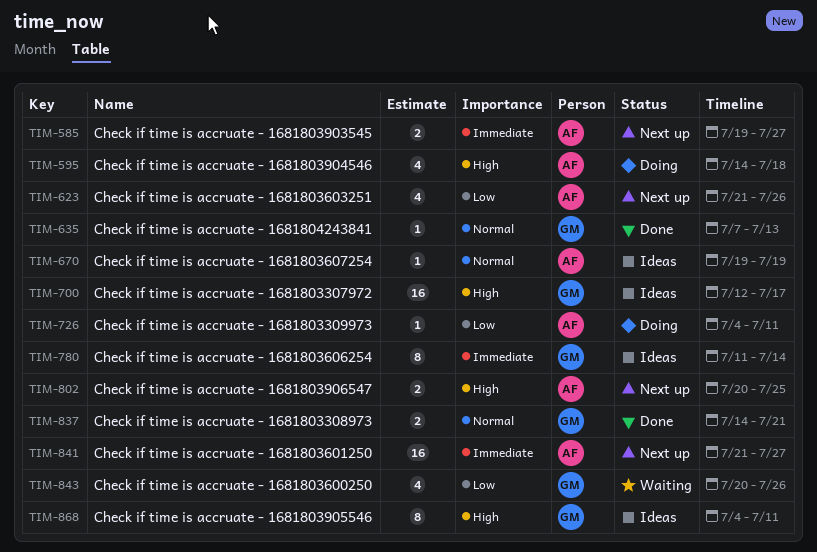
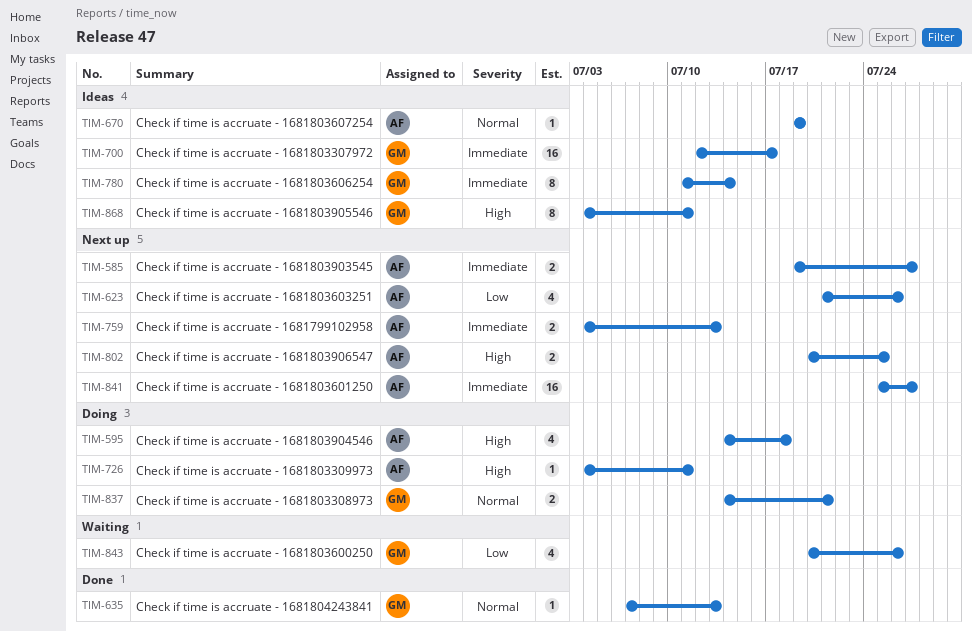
TIM-700, priority: High -> Immediate
TIM-726, priority: Low -> High
TIM-759: none -> present
TIM-837, status: Done -> Doing
TIM-841, start: Jul 21 -> Jul 25

